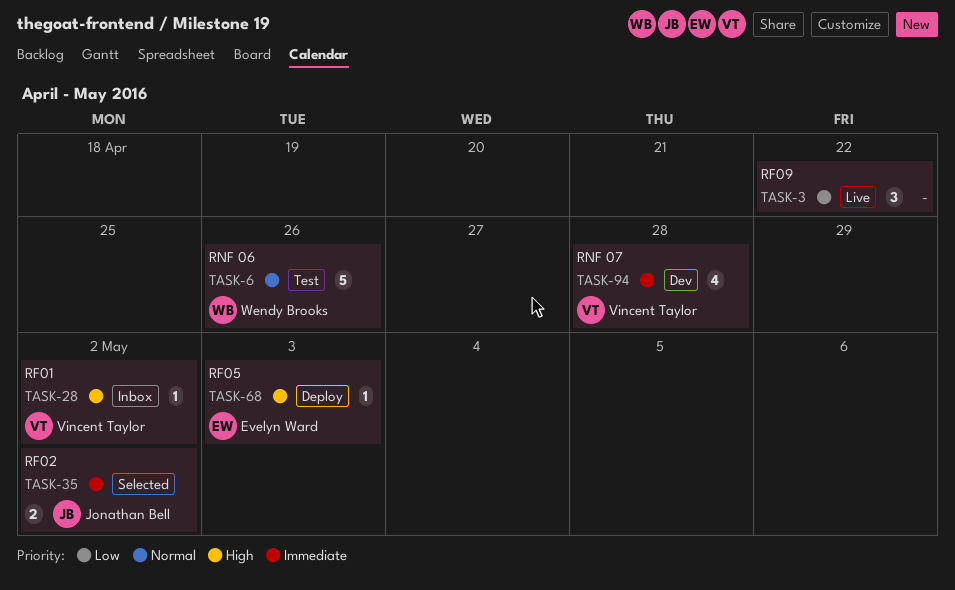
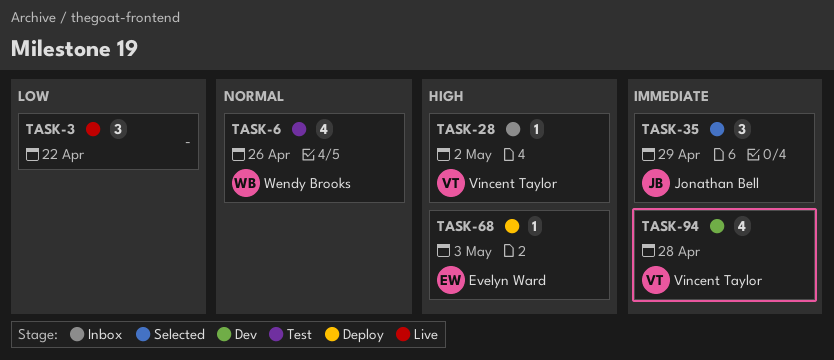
TASK-6, estimate: 5 -> 4
TASK-35, estimate: 2 -> 3
TASK-35, due: May 2 -> Apr 29

